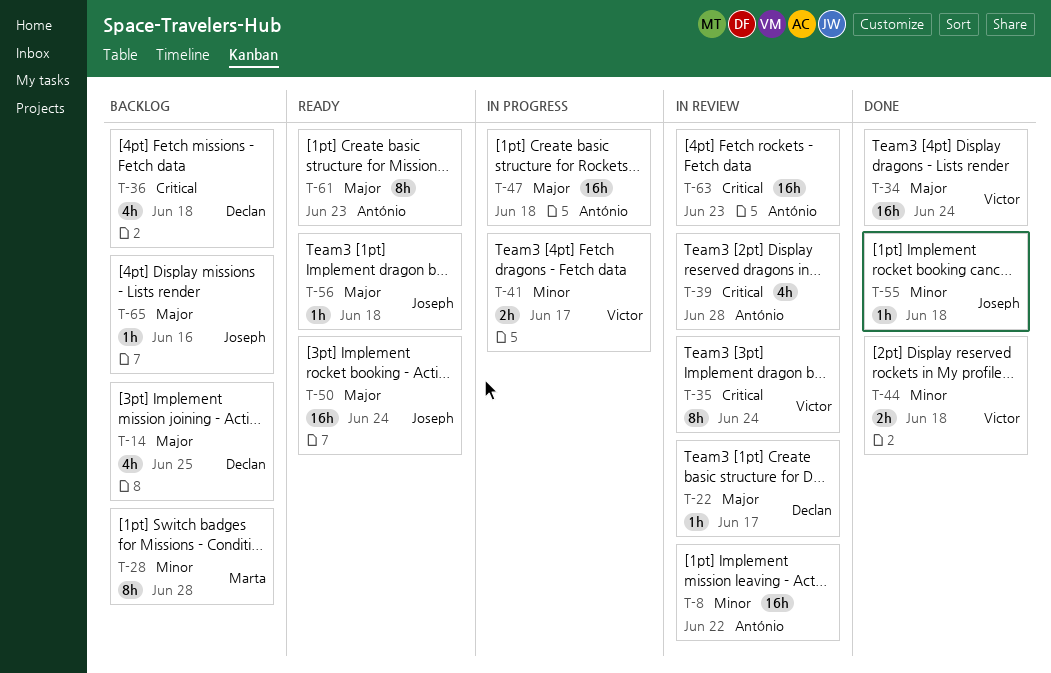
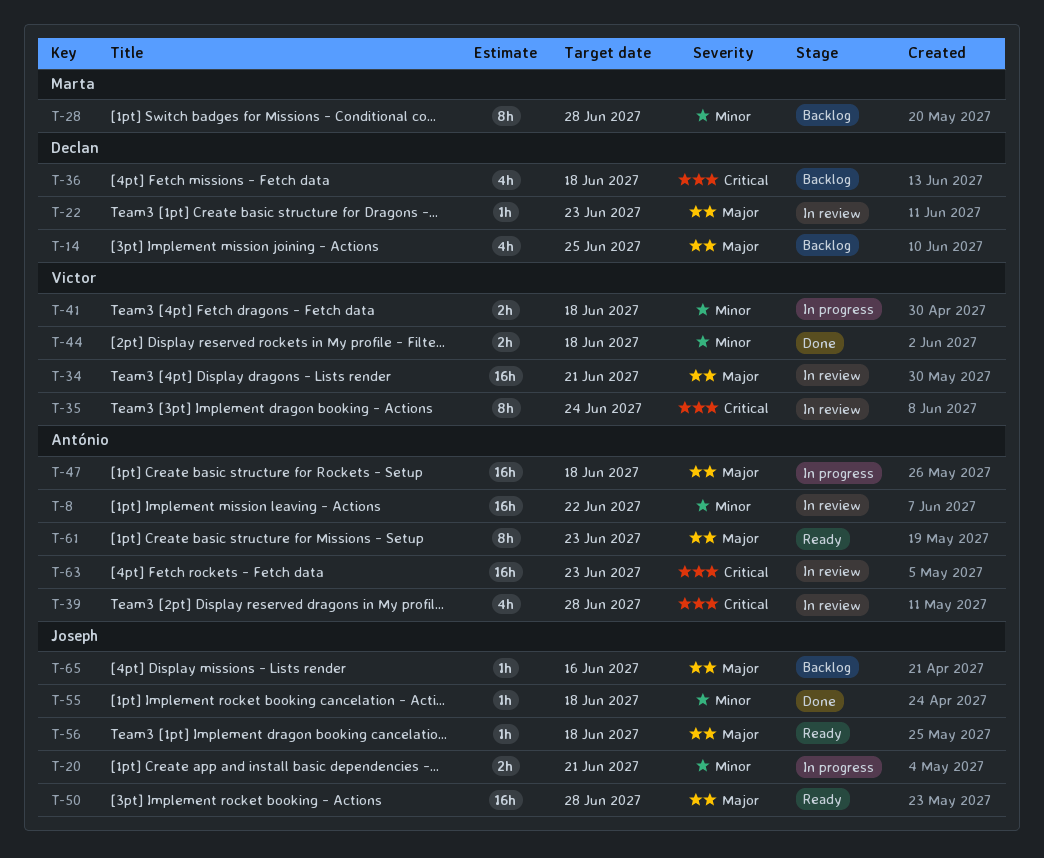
T-20: none -> present
T-22, due: Jun 17 -> Jun 23
T-34, status: Done -> In review
T-34, due: Jun 24 -> Jun 21
T-41, due: Jun 17 -> Jun 18
T-50, due: Jun 24 -> Jun 28

